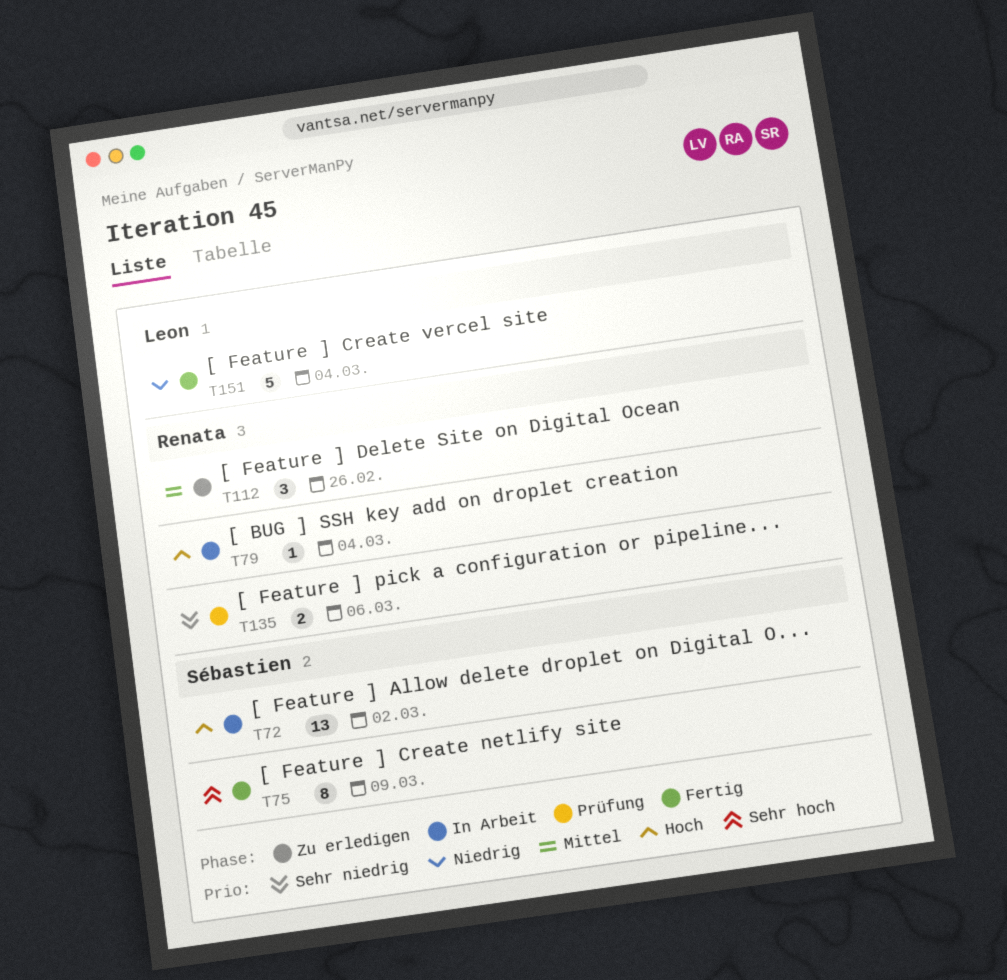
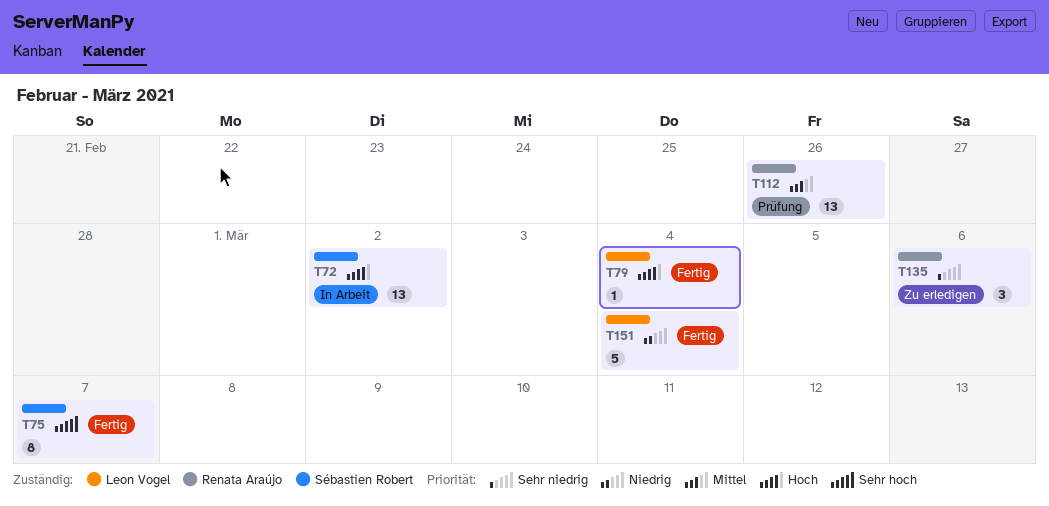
T75, due: Mar 9 -> Mar 7
T79, status: In Arbeit -> Fertig
T79, owner: Renata Araújo -> Leon Vogel
T112, status: Zu erledigen -> Prüfung
T112, estimate: 3 -> 13
T135, status: Prüfung -> Zu erledigen
T135, estimate: 2 -> 3

